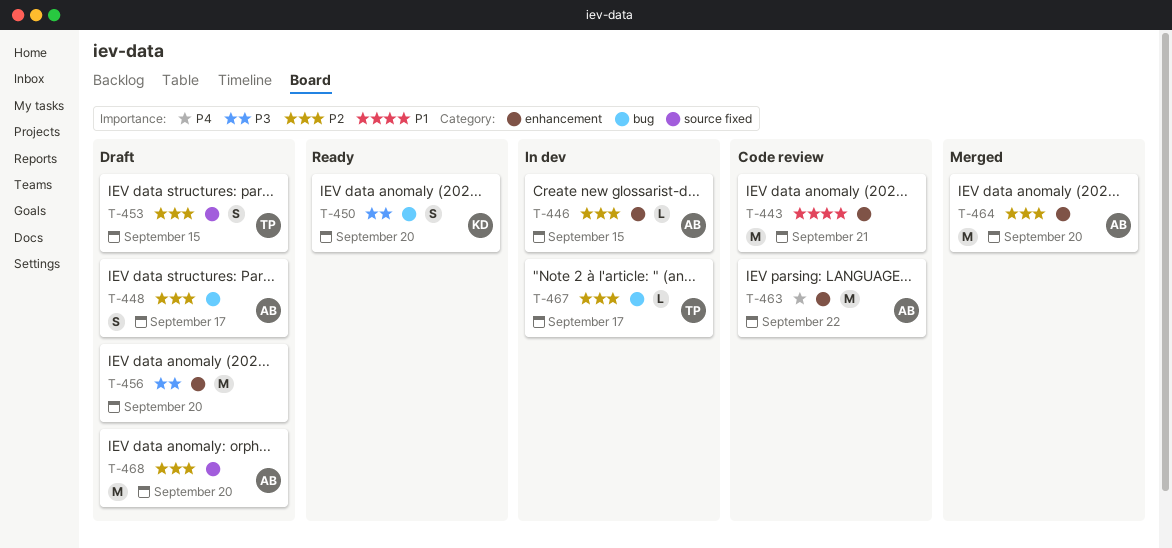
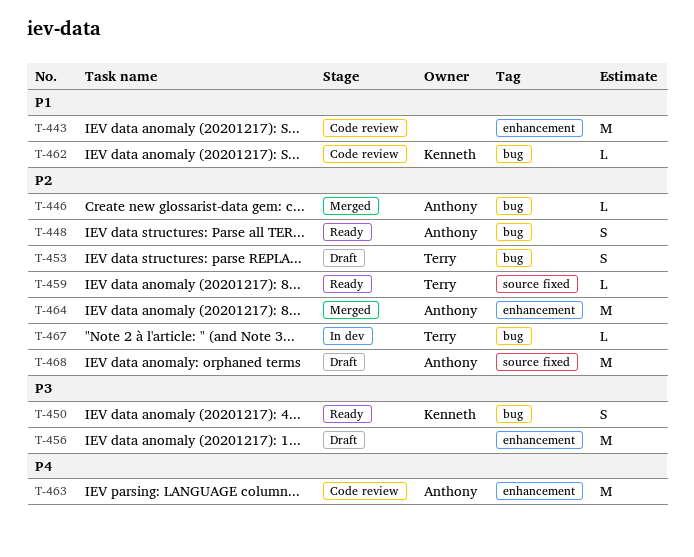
T-446, status: In dev -> Merged
T-446, label: enhancement -> bug
T-448, status: Draft -> Ready
T-453, label: source fixed -> bug
T-459: none -> present
T-462: none -> present

